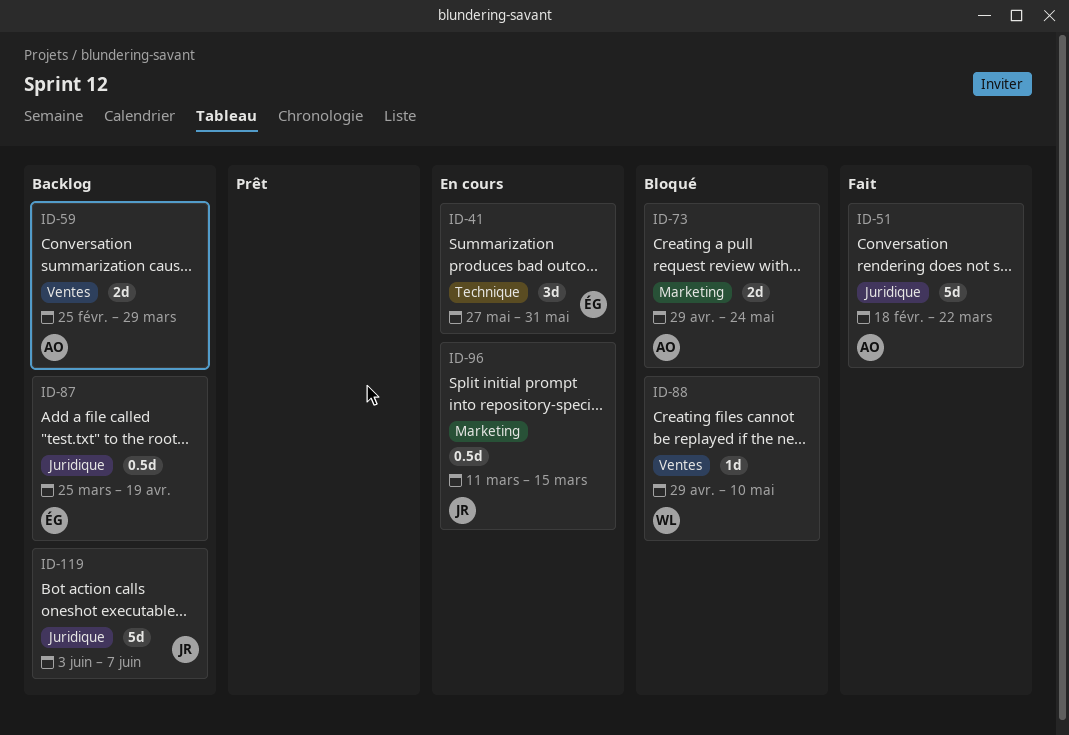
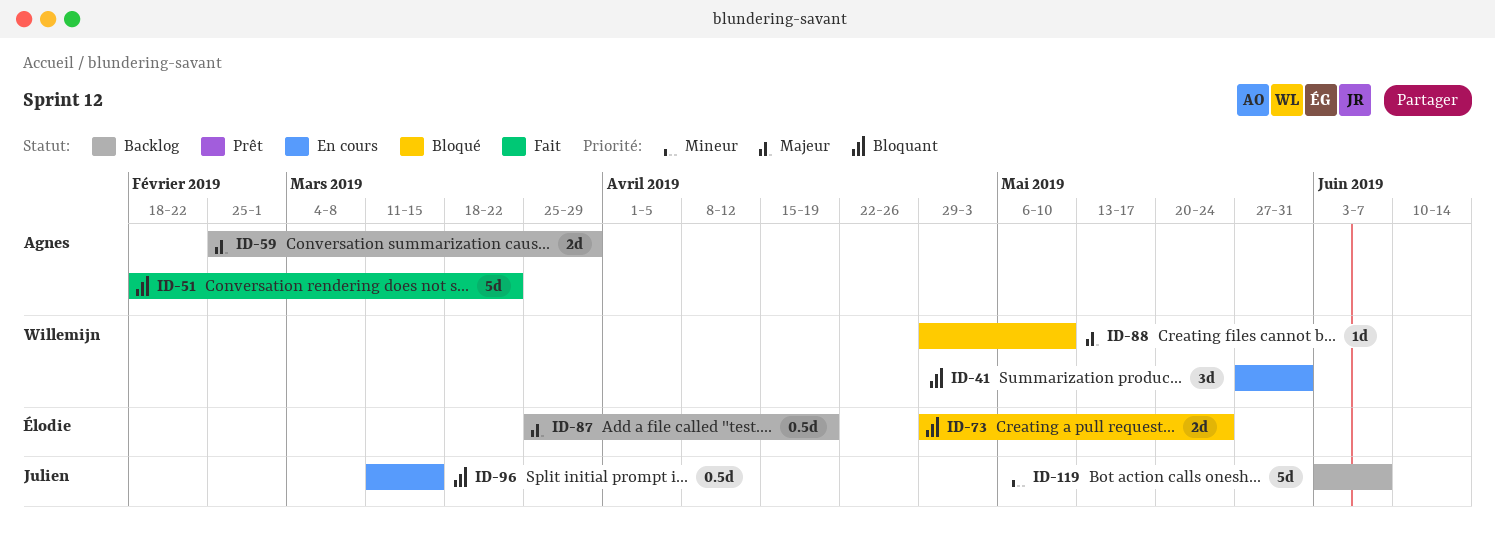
ID-41, owner: Élodie -> Willemijn
ID-73, owner: Agnes -> Élodie

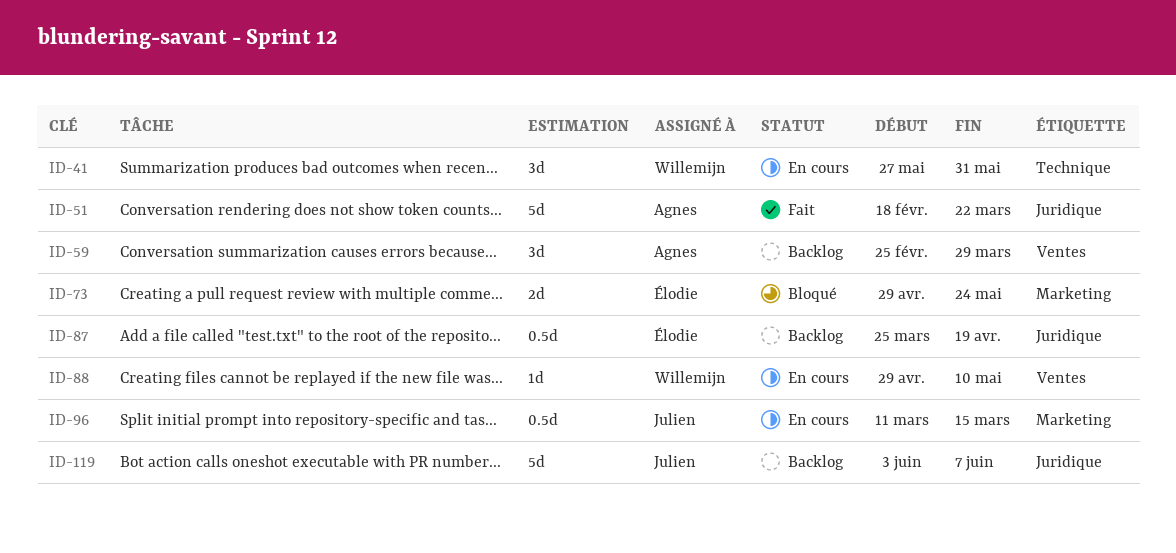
ID-59, estimate: 2d -> 3d
ID-88, status: Bloqué -> En cours

